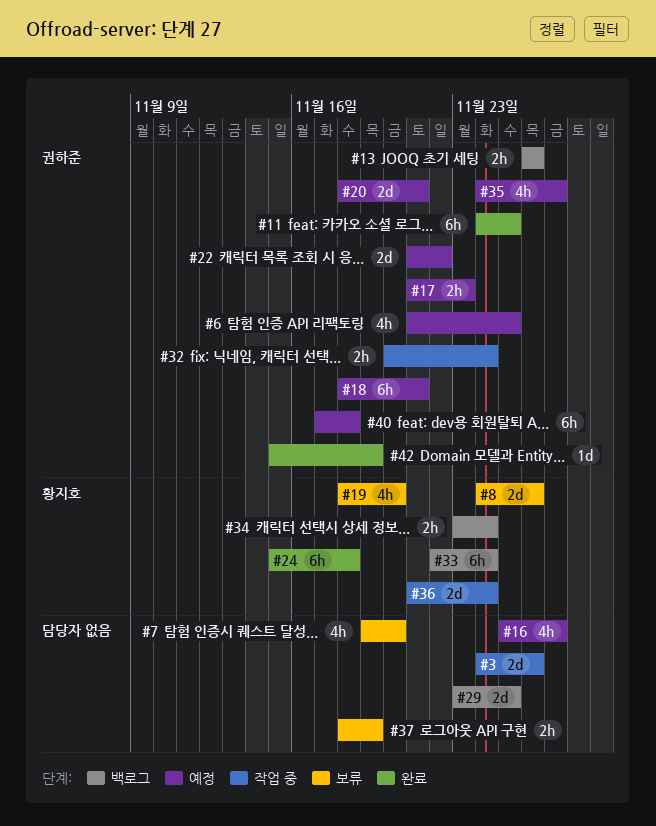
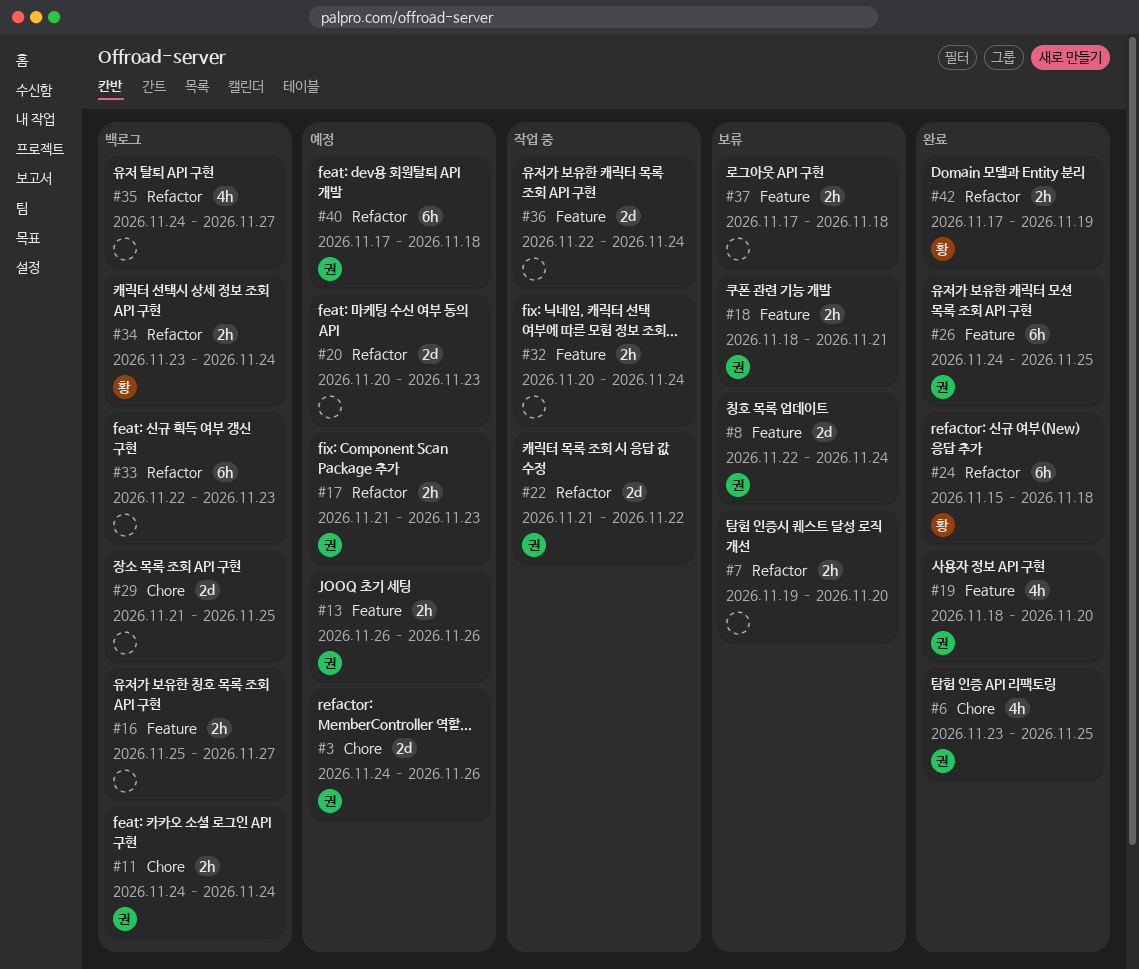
#3, status: 작업 중 -> 예정
#3, owner: none -> 권하준
#6, status: 예정 -> 완료
#6, start: Nov 21 -> Nov 23
#7, estimate: 4h -> 2h
#8, owner: 황지호 -> 권하준
#8, start: Nov 24 -> Nov 22
#8, due: Nov 26 -> Nov 24
#11, status: 완료 -> 백로그
#11, estimate: 6h -> 2h
#11, due: Nov 25 -> Nov 24
#13, status: 백로그 -> 예정
#16, status: 예정 -> 백로그
#16, estimate: 4h -> 2h
#18, status: 예정 -> 보류
#18, estimate: 6h -> 2h
#19, status: 보류 -> 완료
#19, owner: 황지호 -> 권하준
#20, owner: 권하준 -> none
#20, start: Nov 18 -> Nov 20
#20, due: Nov 21 -> Nov 23
#22, status: 예정 -> 작업 중
#26: none -> present
#29, start: Nov 23 -> Nov 21
#32, owner: 권하준 -> none
#33, owner: 황지호 -> none
#33, due: Nov 24 -> Nov 23
#35, status: 예정 -> 백로그
#35, owner: 권하준 -> none
#36, owner: 황지호 -> none
#36, start: Nov 21 -> Nov 22
#37, start: Nov 18 -> Nov 17
#37, due: Nov 19 -> Nov 18
#42, owner: 권하준 -> 황지호
#42, estimate: 1d -> 2h
#42, start: Nov 15 -> Nov 17

